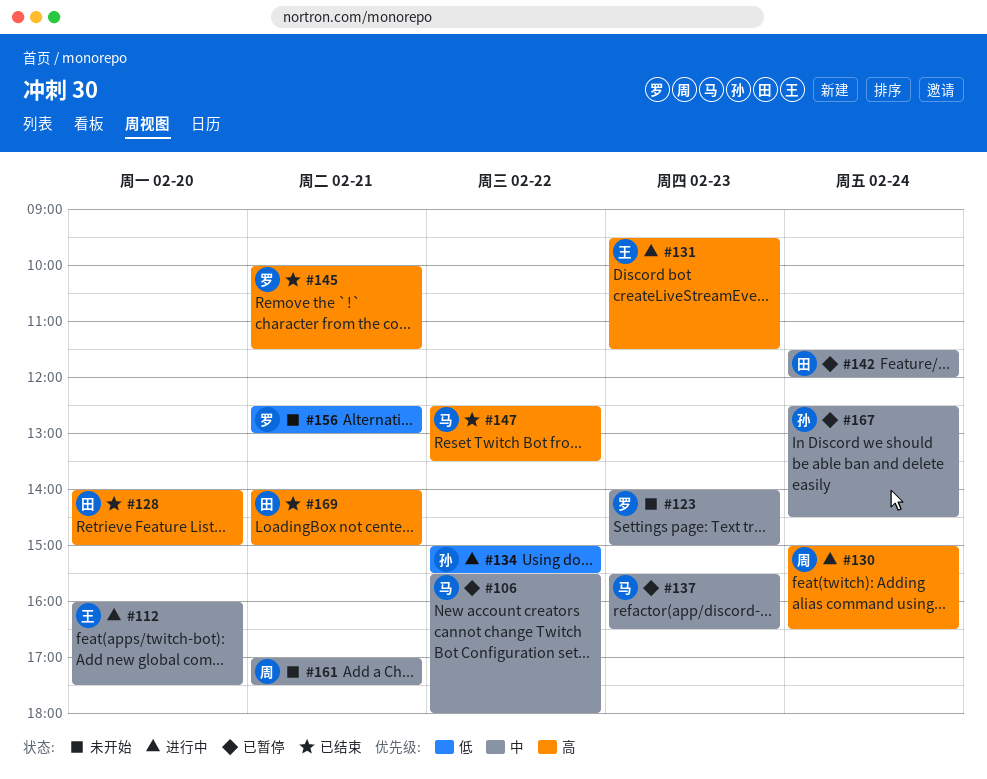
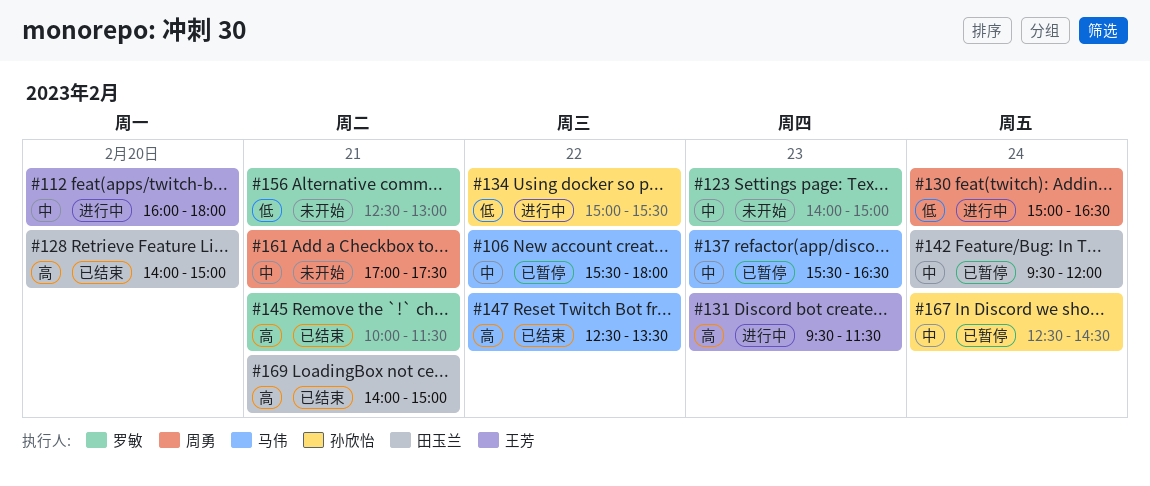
#112, ends: 17:30 -> 18:00
#130, priority: 高 -> 低
#142, begins: 11:30 -> 09:30

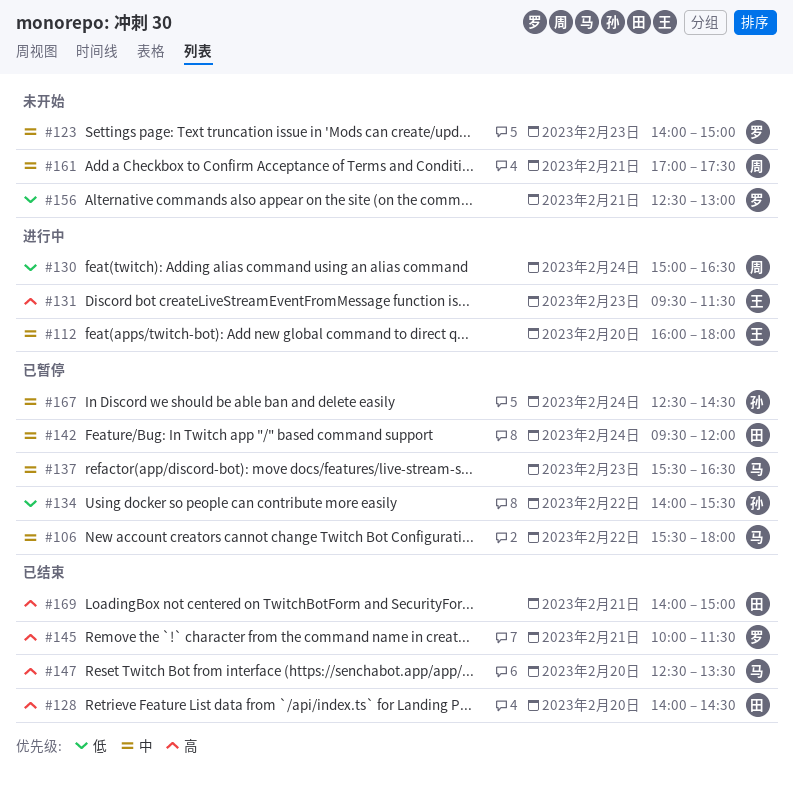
#128, ends: 15:00 -> 14:30
#134, status: 进行中 -> 已暂停
#134, begins: 15:00 -> 14:00
#147, day: Feb 22 -> Feb 20

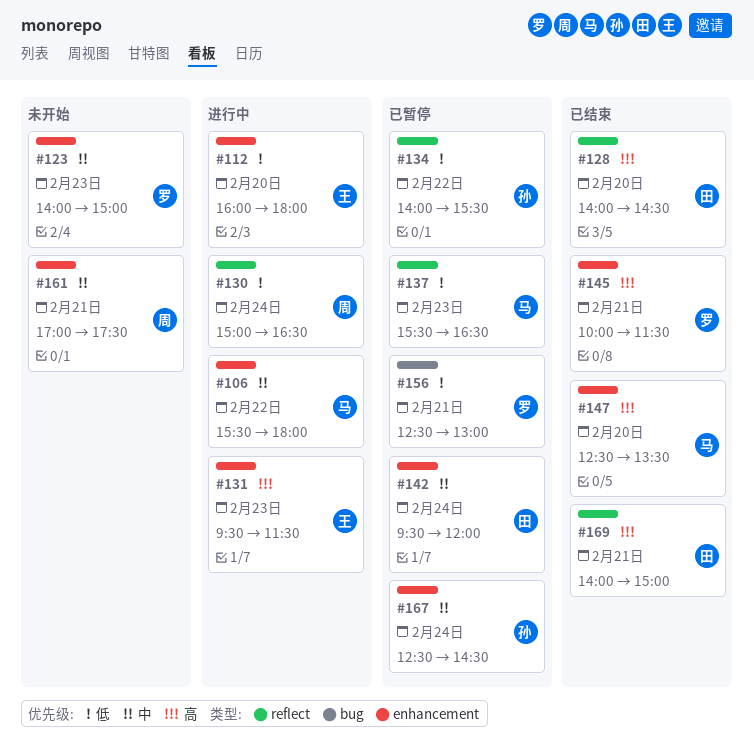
#106, status: 已暂停 -> 进行中
#112, priority: 中 -> 低
#137, priority: 中 -> 低
#156, status: 未开始 -> 已暂停

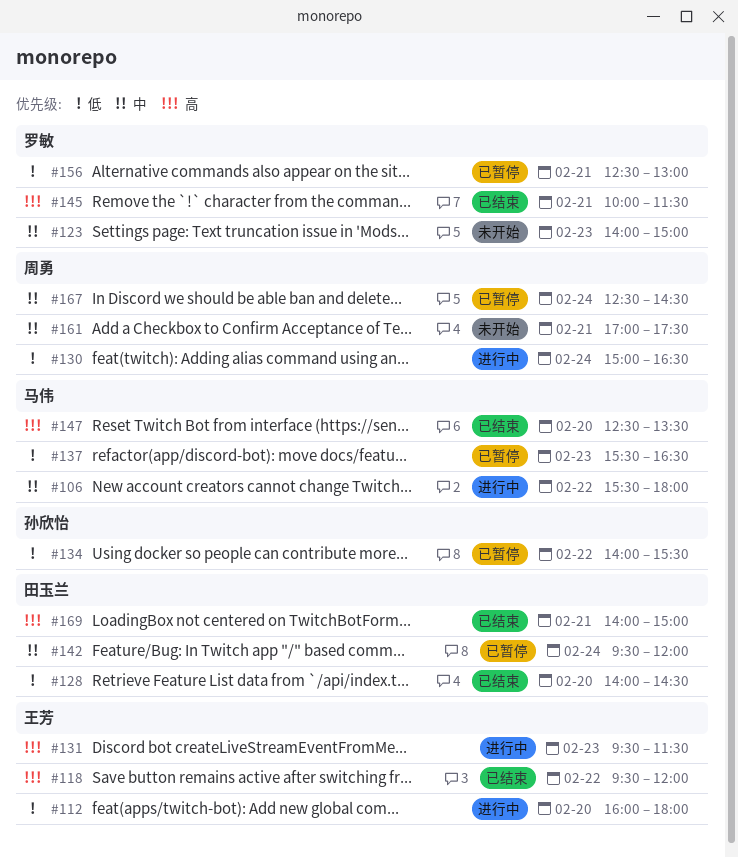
#118: none -> present
#128, priority: 高 -> 低
#167, owner: 孙欣怡 -> 周勇

